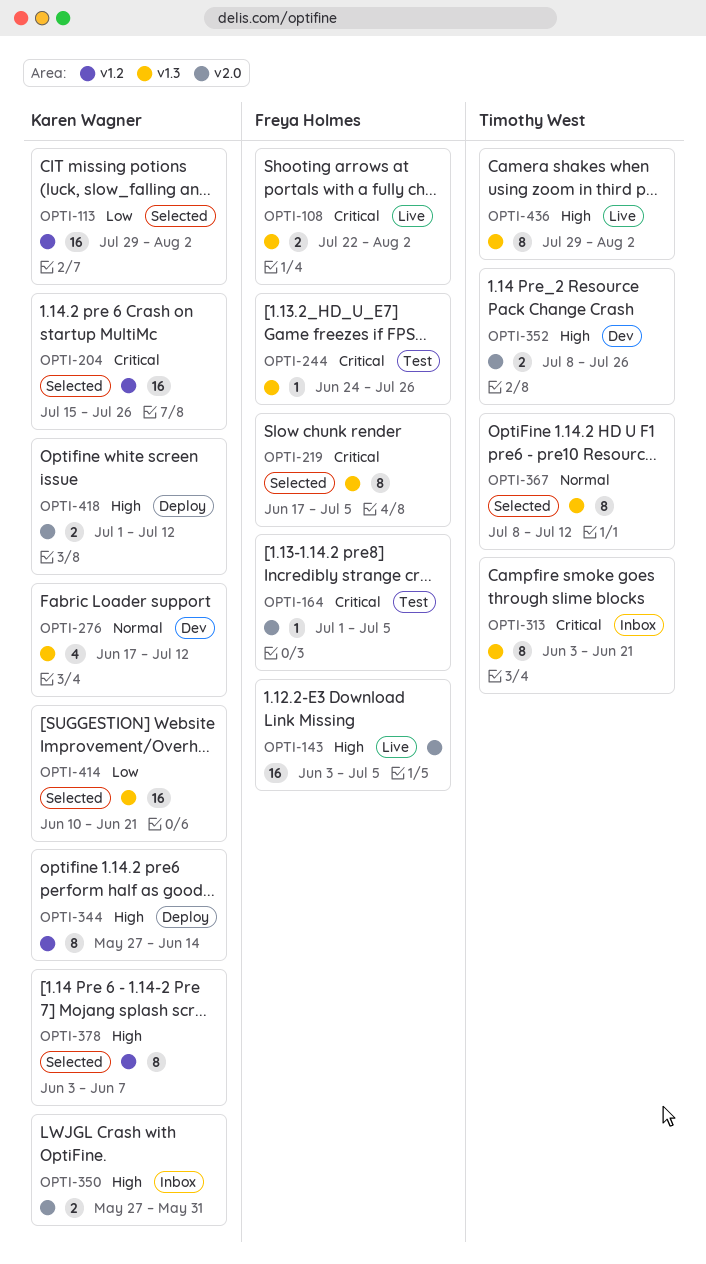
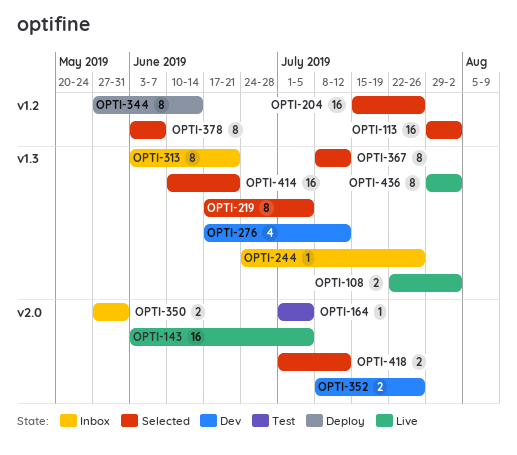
OPTI-244, status: Test -> Inbox
OPTI-418, status: Deploy -> Selected

